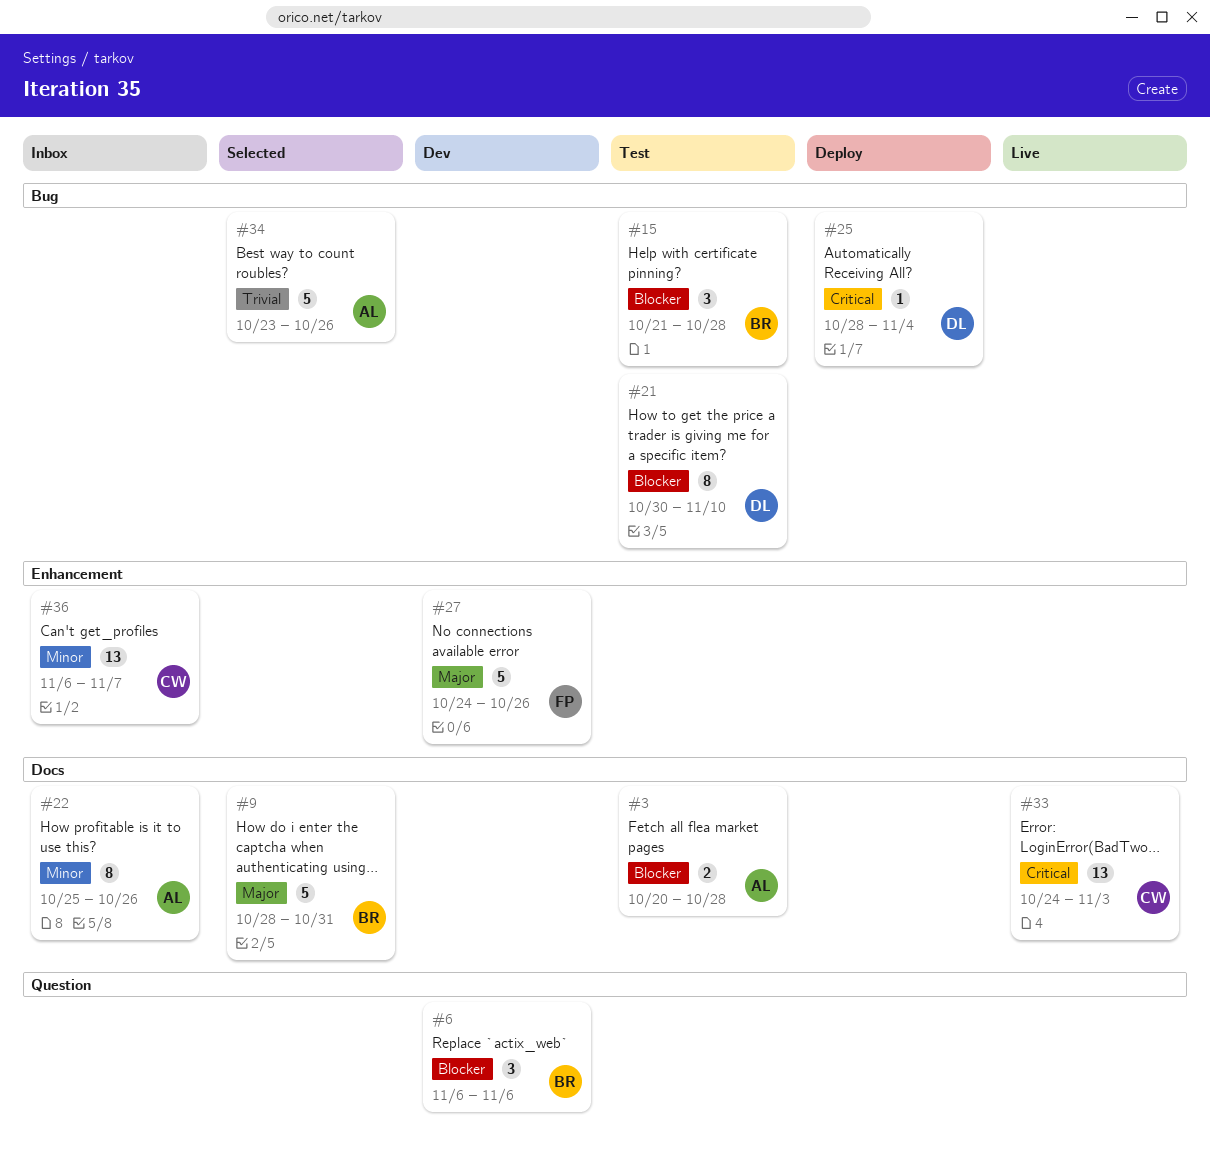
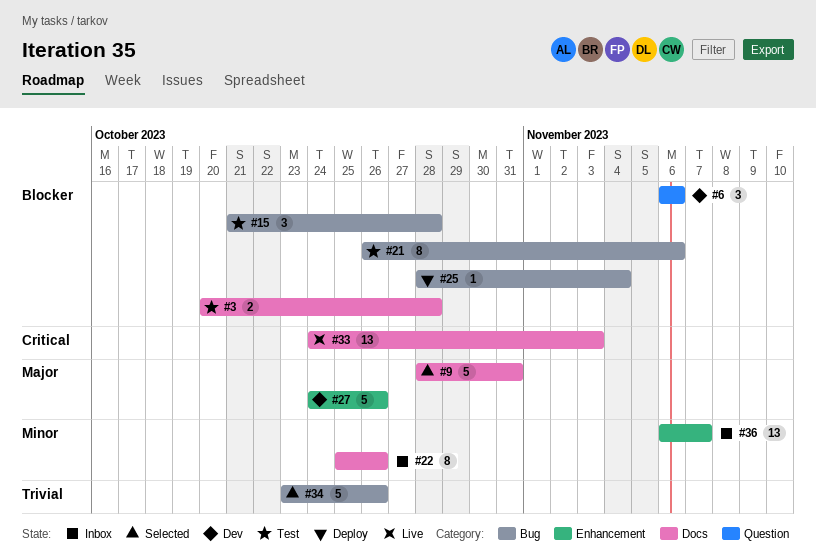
#21, start: Oct 30 -> Oct 26
#21, due: Nov 10 -> Nov 6
#25, priority: Critical -> Blocker

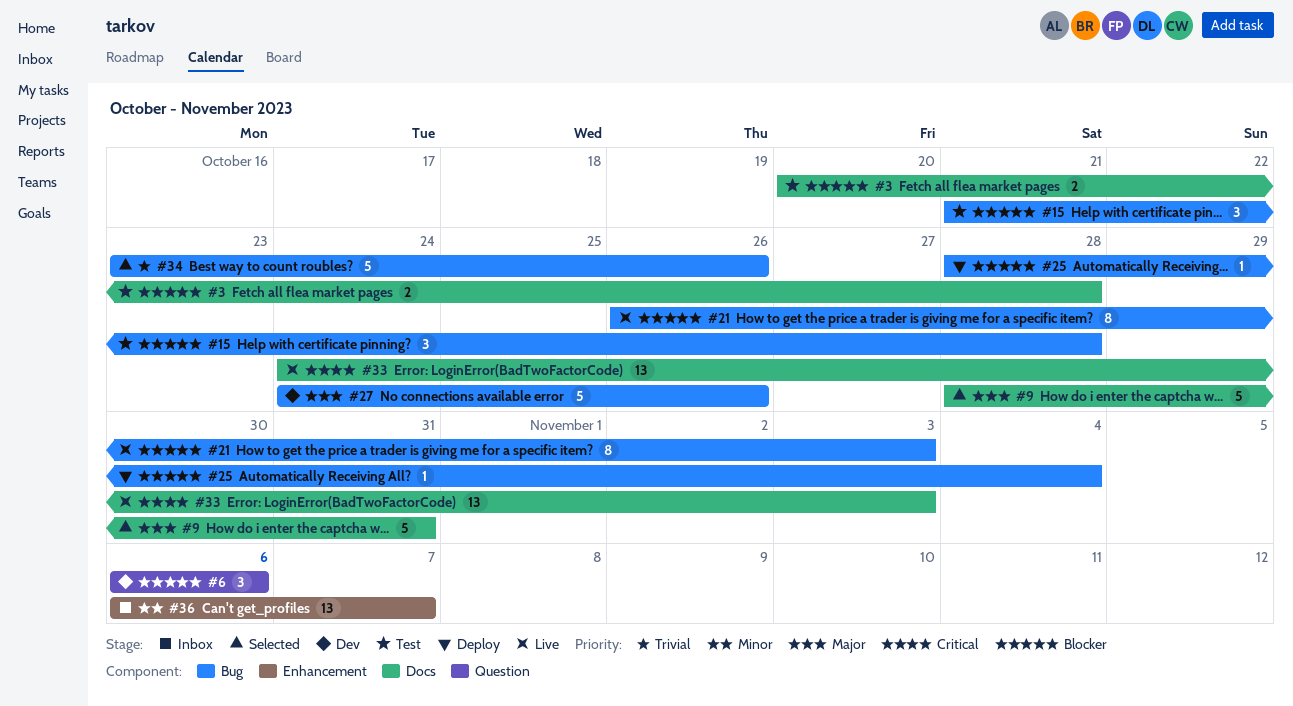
#21, status: Test -> Live
#21, due: Nov 6 -> Nov 3
#22: present -> none
#27, label: Enhancement -> Bug

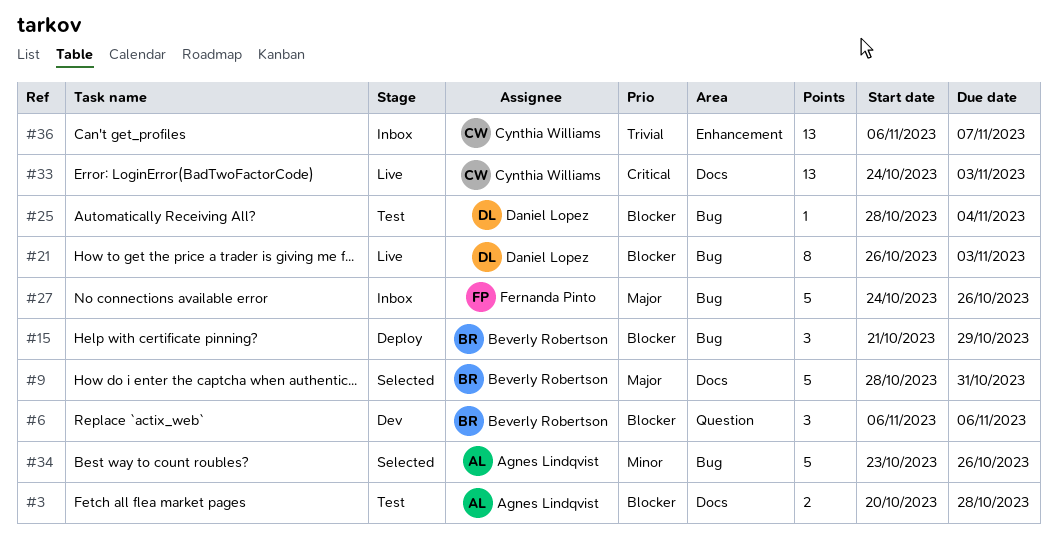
#15, status: Test -> Deploy
#15, due: Oct 28 -> Oct 29
#25, status: Deploy -> Test
#27, status: Dev -> Inbox
#34, priority: Trivial -> Minor
#36, priority: Minor -> Trivial

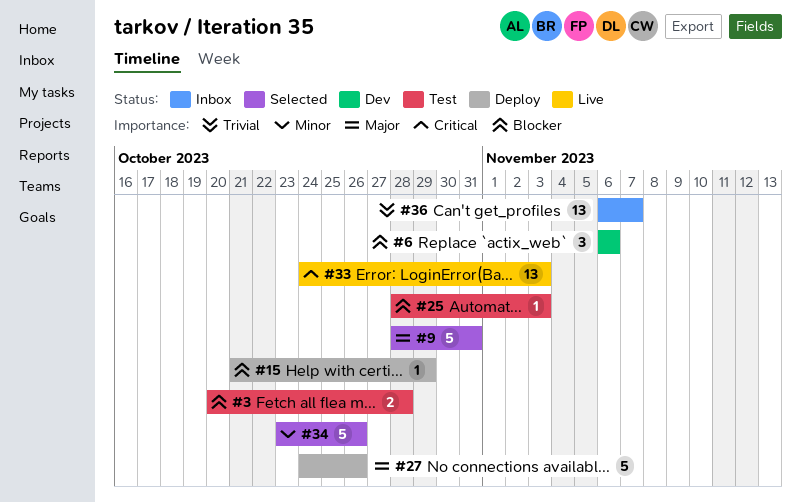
#15, estimate: 3 -> 1
#21: present -> none
#25, due: Nov 4 -> Nov 3
#27, status: Inbox -> Deploy

